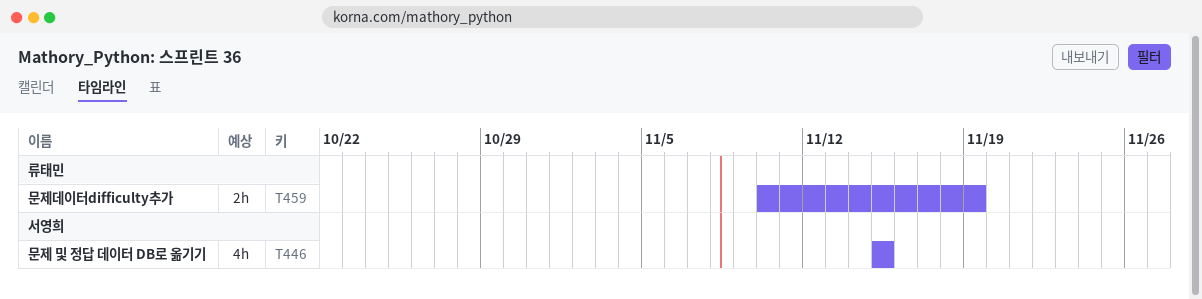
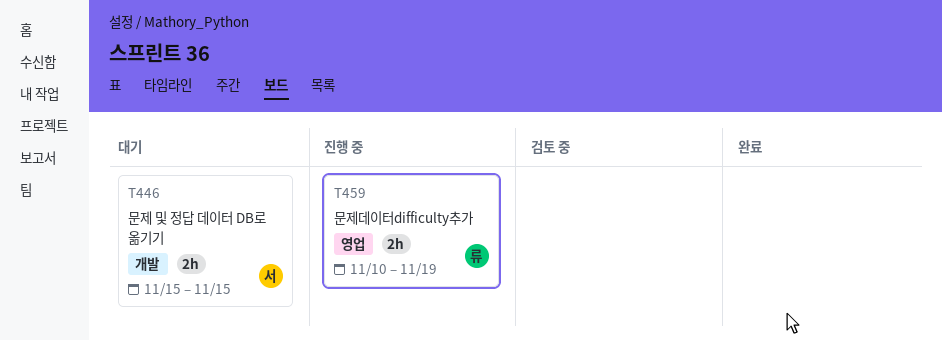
T446, estimate: 4h -> 2h

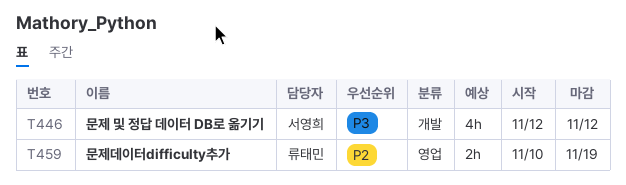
T446, estimate: 2h -> 4h
T446, start: Nov 15 -> Nov 12
T446, due: Nov 15 -> Nov 12

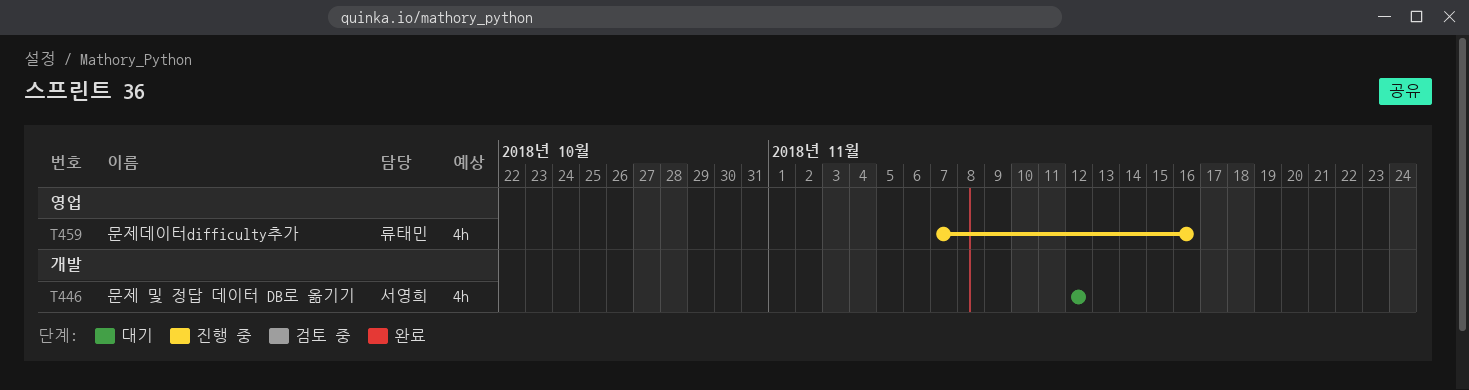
T459, estimate: 2h -> 4h
T459, start: Nov 10 -> Nov 7
T459, due: Nov 19 -> Nov 16

